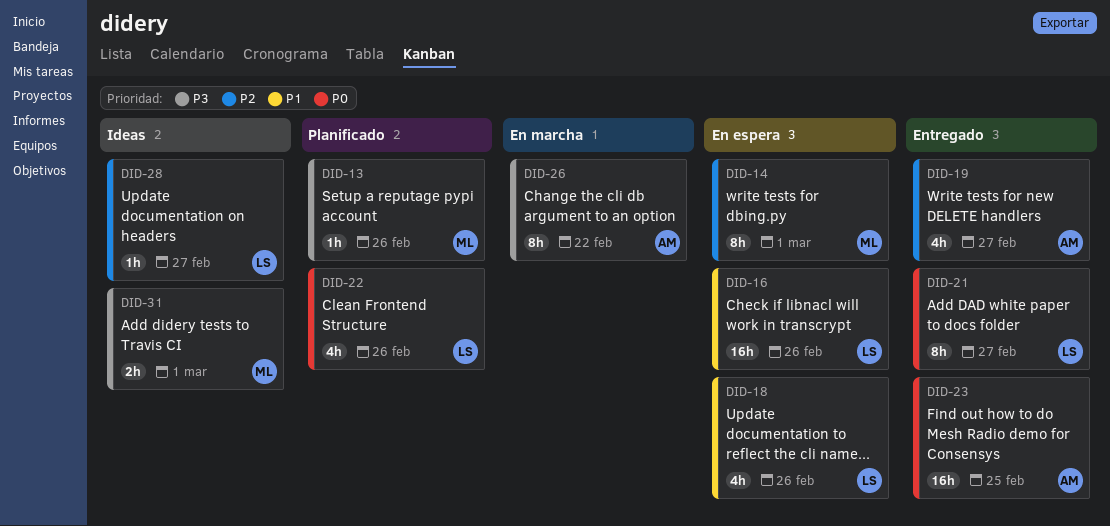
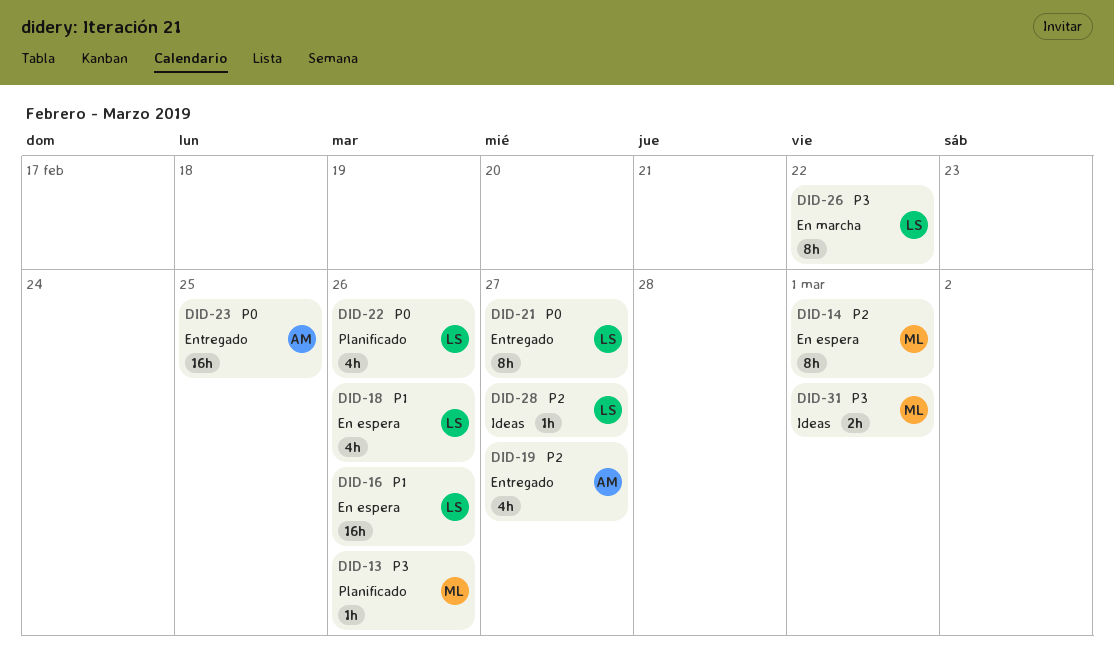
DID-26, owner: AM -> LS

